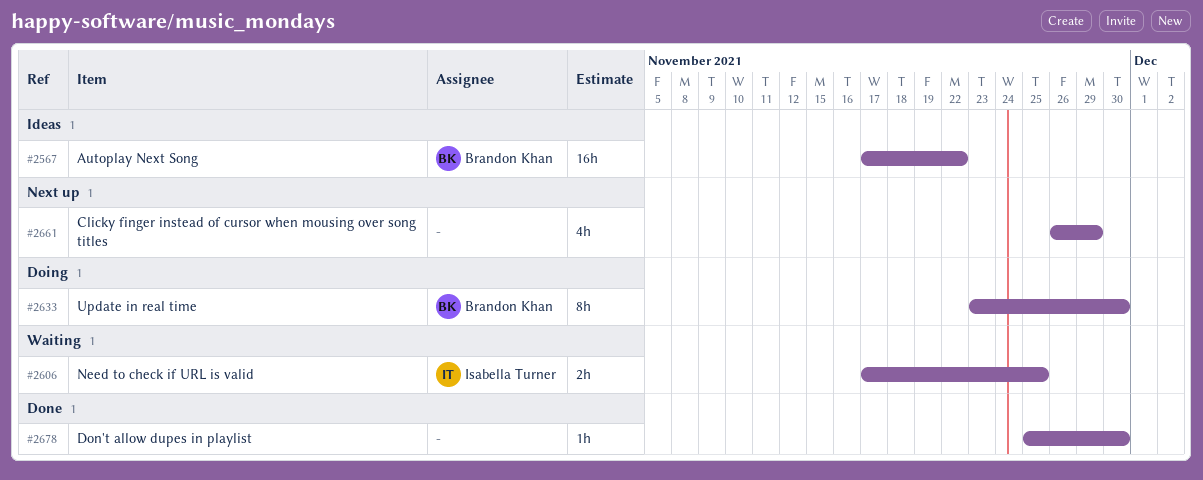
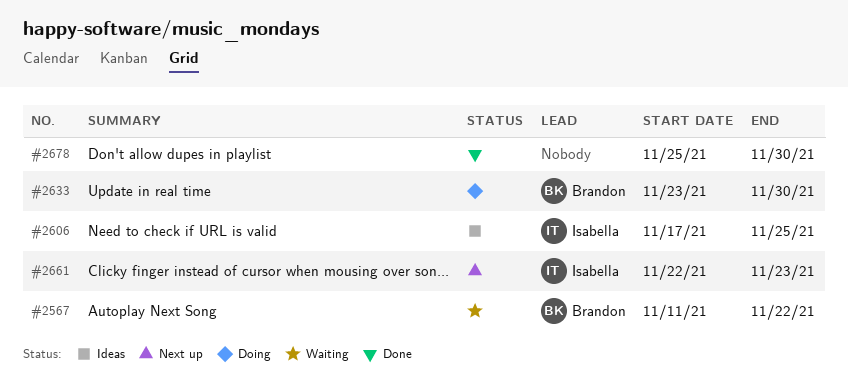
#2567, status: Ideas -> Waiting
#2567, start: Nov 17 -> Nov 11
#2606, status: Waiting -> Ideas
#2661, owner: none -> Isabella Turner
#2661, start: Nov 26 -> Nov 22
#2661, due: Nov 29 -> Nov 23

